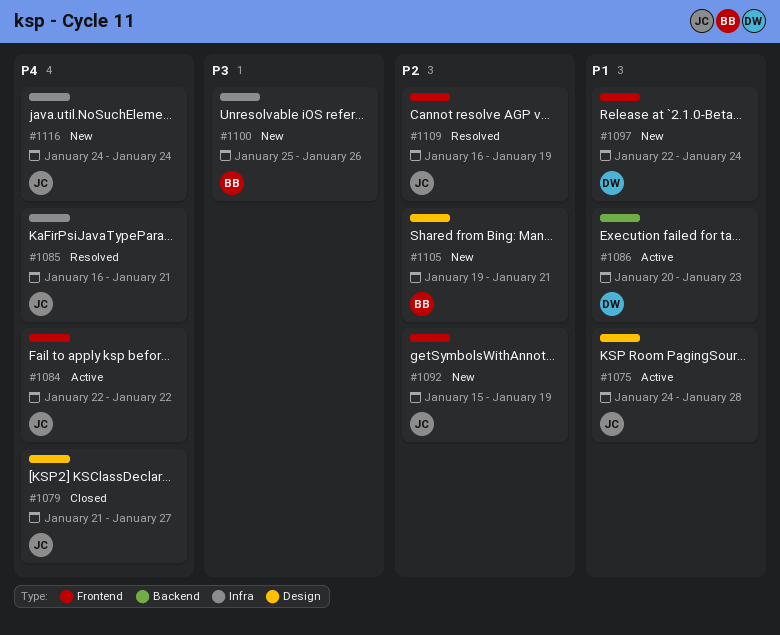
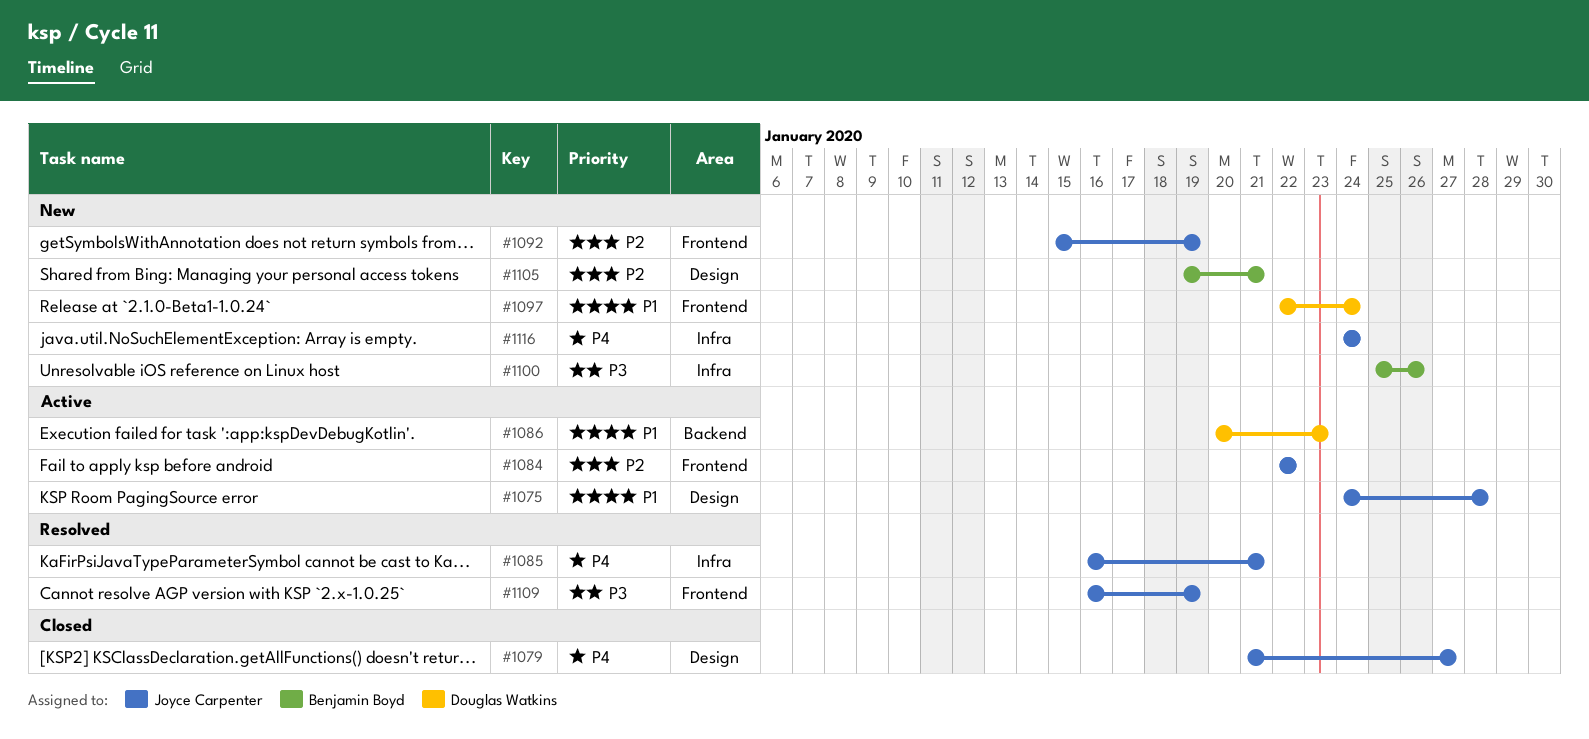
#1084, priority: P4 -> P2
#1109, priority: P2 -> P3

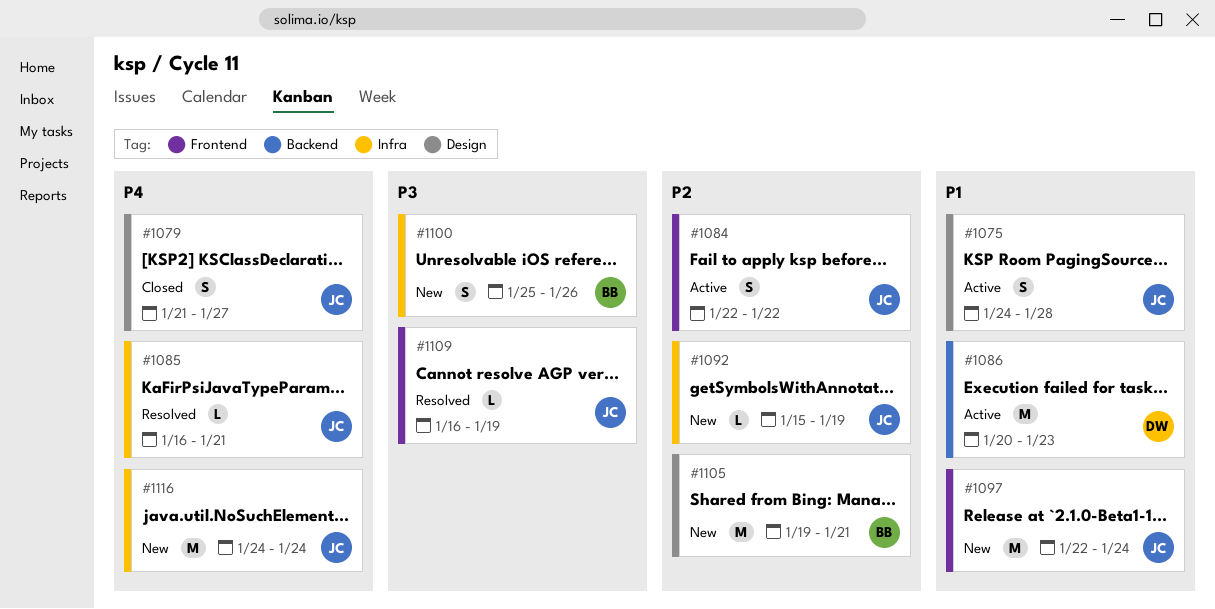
#1092, label: Frontend -> Infra
#1097, owner: Douglas Watkins -> Joyce Carpenter

